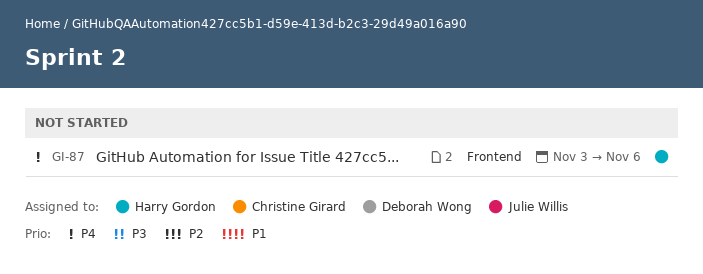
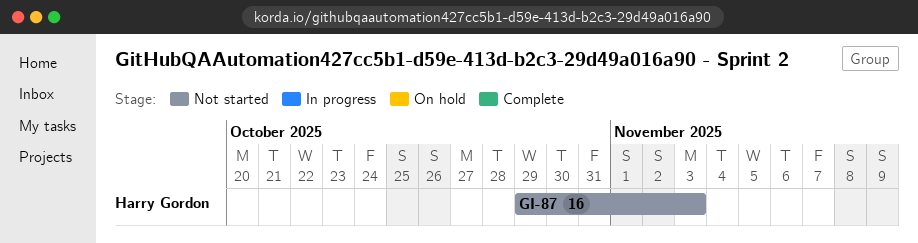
GI-87, start: Nov 3 -> Oct 29
GI-87, due: Nov 6 -> Nov 3

